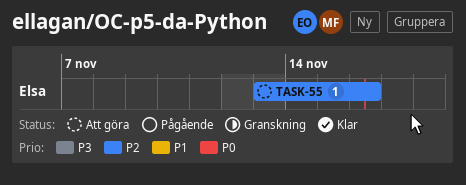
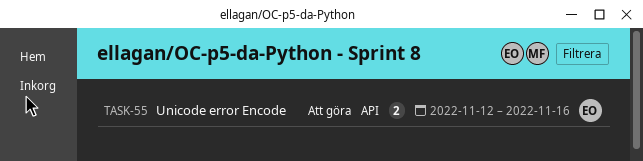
TASK-55, estimate: 1 -> 2
TASK-55, start: Nov 13 -> Nov 12

